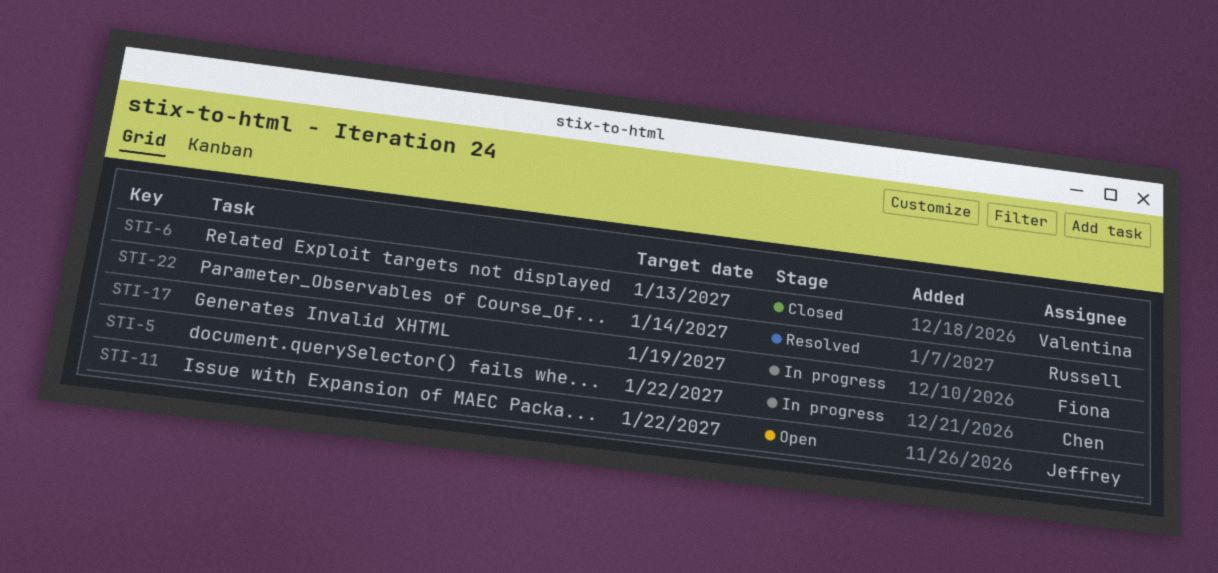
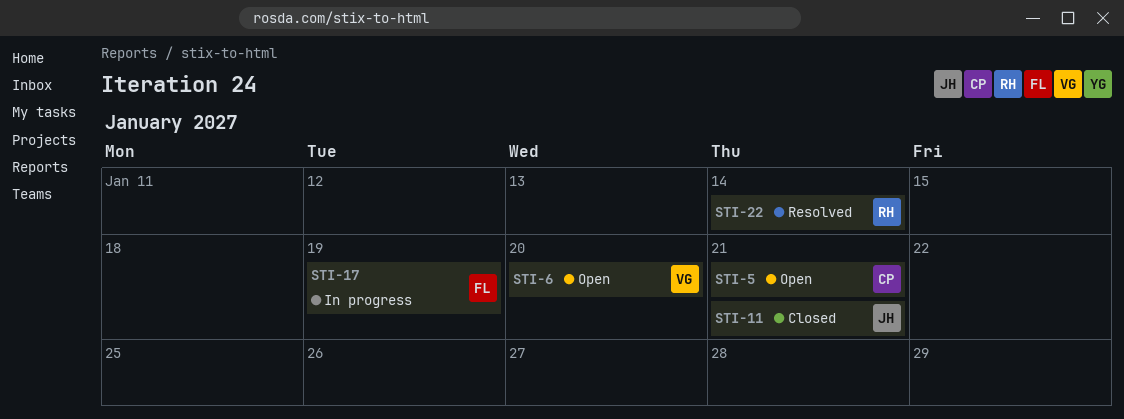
STI-5, status: In progress -> Open
STI-5, due: Jan 22 -> Jan 21
STI-6, status: Closed -> Open
STI-6, due: Jan 13 -> Jan 20
STI-11, status: Open -> Closed
STI-11, due: Jan 22 -> Jan 21

